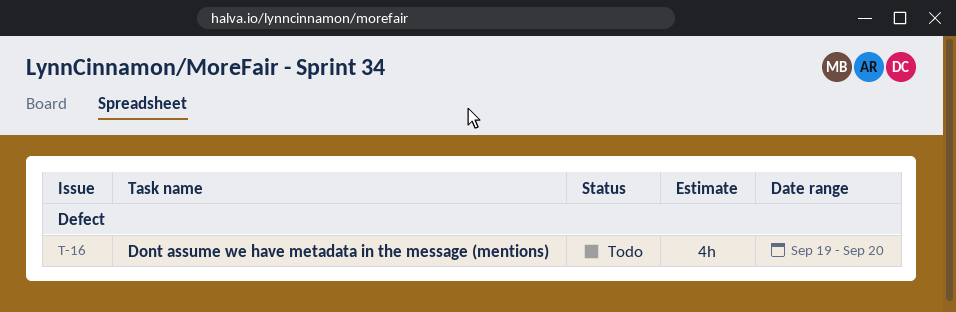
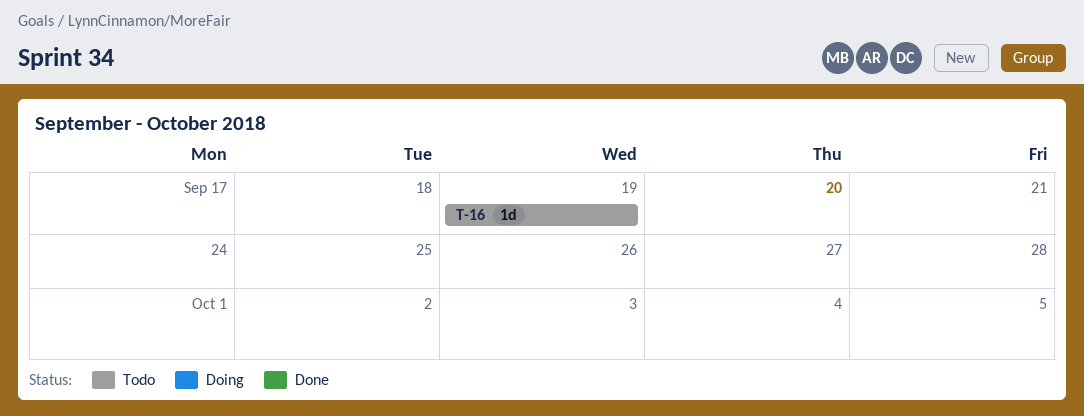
T-16, estimate: 4h -> 1d
T-16, due: Sep 20 -> Sep 19

